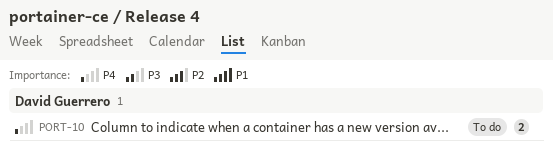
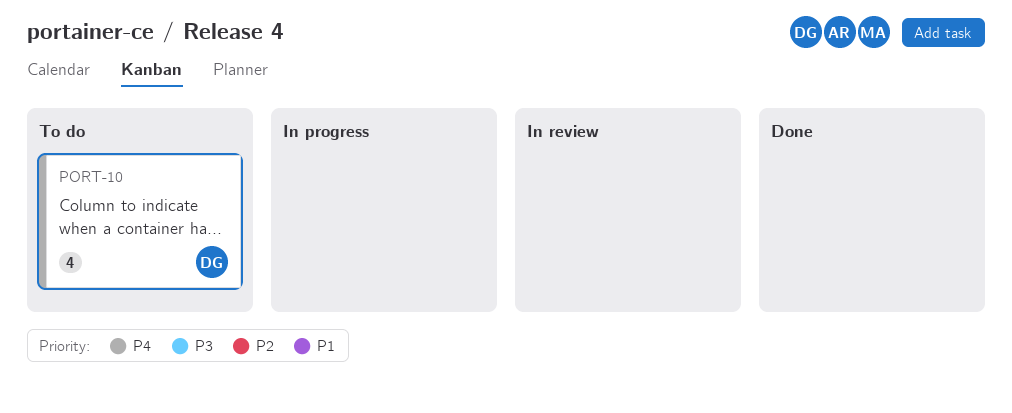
PORT-10, estimate: 2 -> 4

